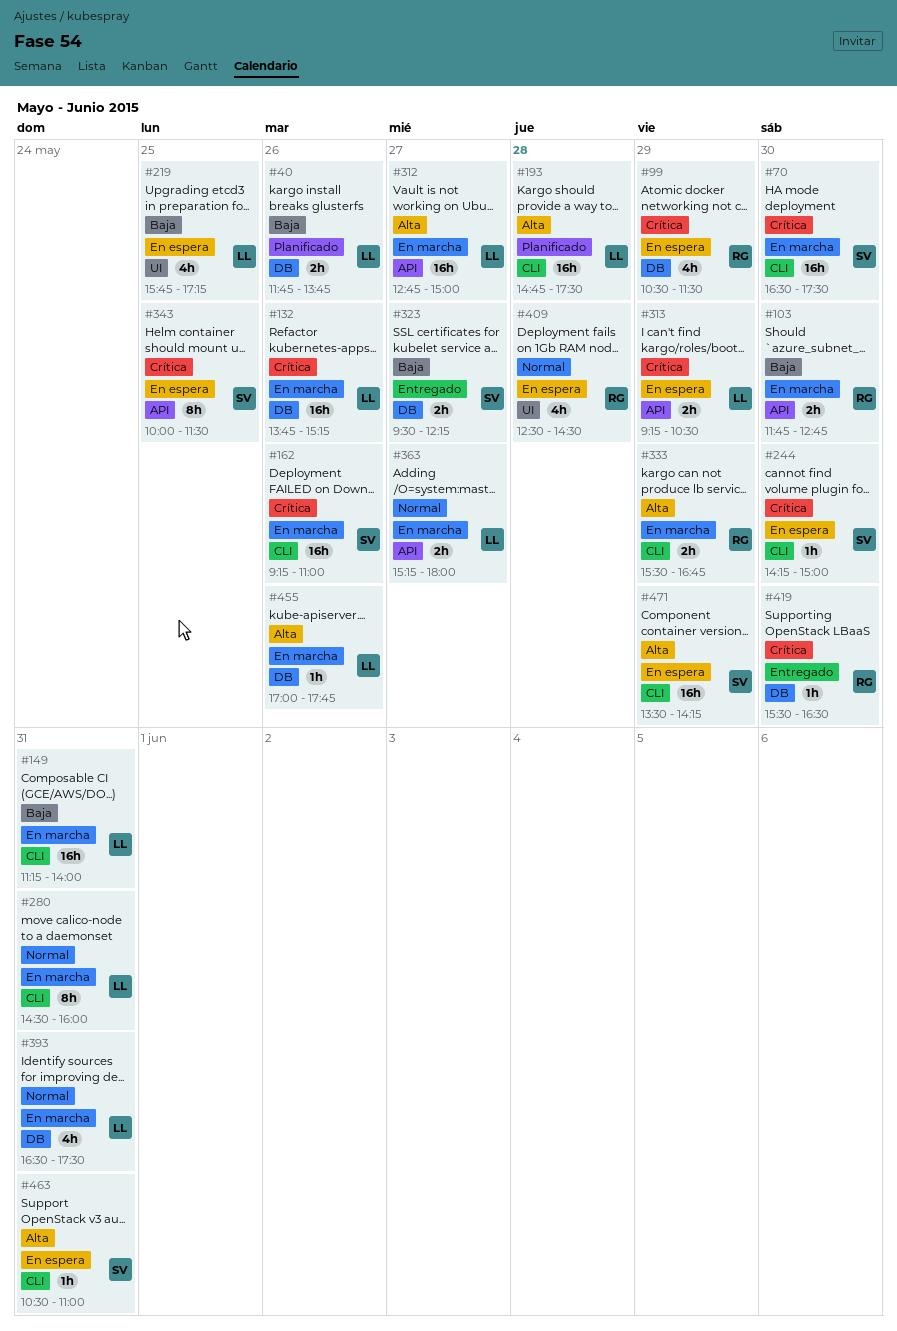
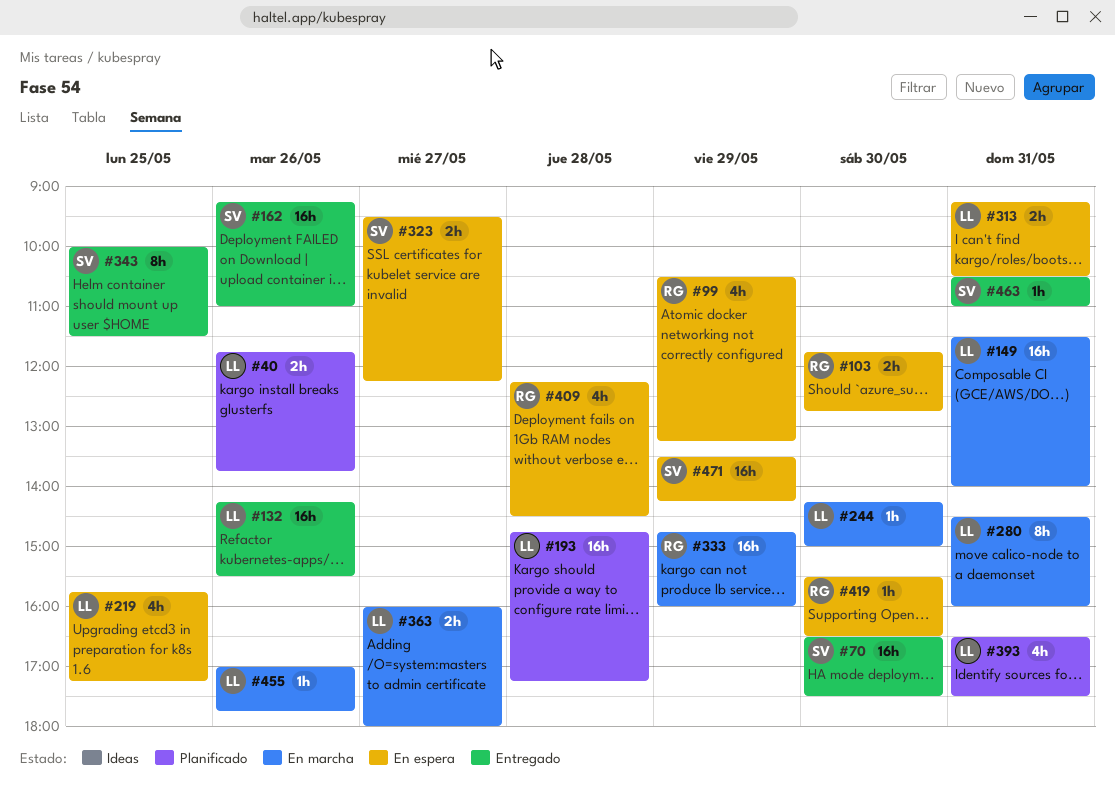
#70, status: En marcha -> Entregado
#99, ends: 11:30 -> 13:15
#103, status: En marcha -> En espera
#132, status: En marcha -> Entregado
#132, begins: 13:45 -> 14:15
#132, ends: 15:15 -> 15:30
#149, begins: 11:15 -> 11:30
#162, status: En marcha -> Entregado
#193, ends: 17:30 -> 17:15
#244, status: En espera -> En marcha
#244, owner: SV -> LL
#312: present -> none
#313, day: May 29 -> May 31
#323, status: Entregado -> En espera
#333, estimate: 2h -> 16h
#333, begins: 15:30 -> 14:45
#333, ends: 16:45 -> 16:00
#343, status: En espera -> Entregado
#363, begins: 15:15 -> 16:00
#393, status: En marcha -> Planificado
#409, begins: 12:30 -> 12:15
#419, status: Entregado -> En espera
#463, status: En espera -> Entregado

